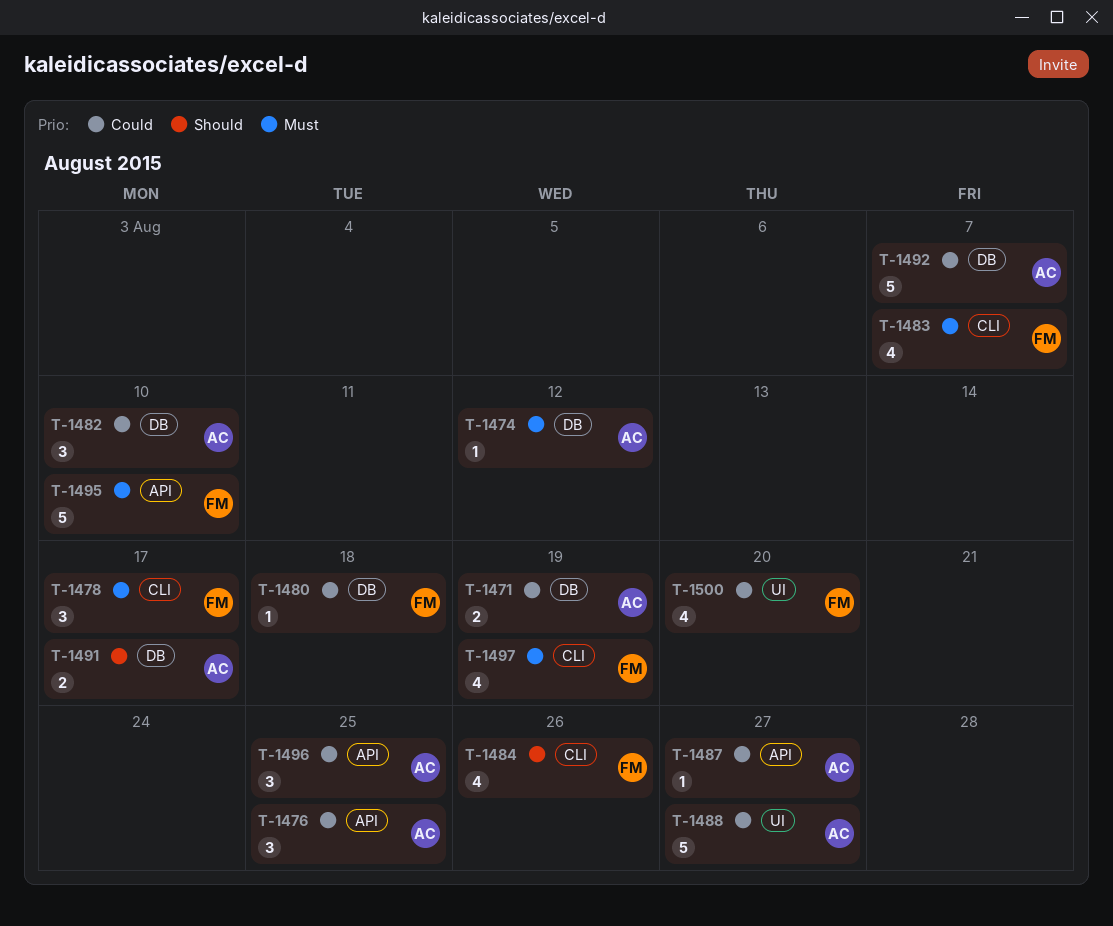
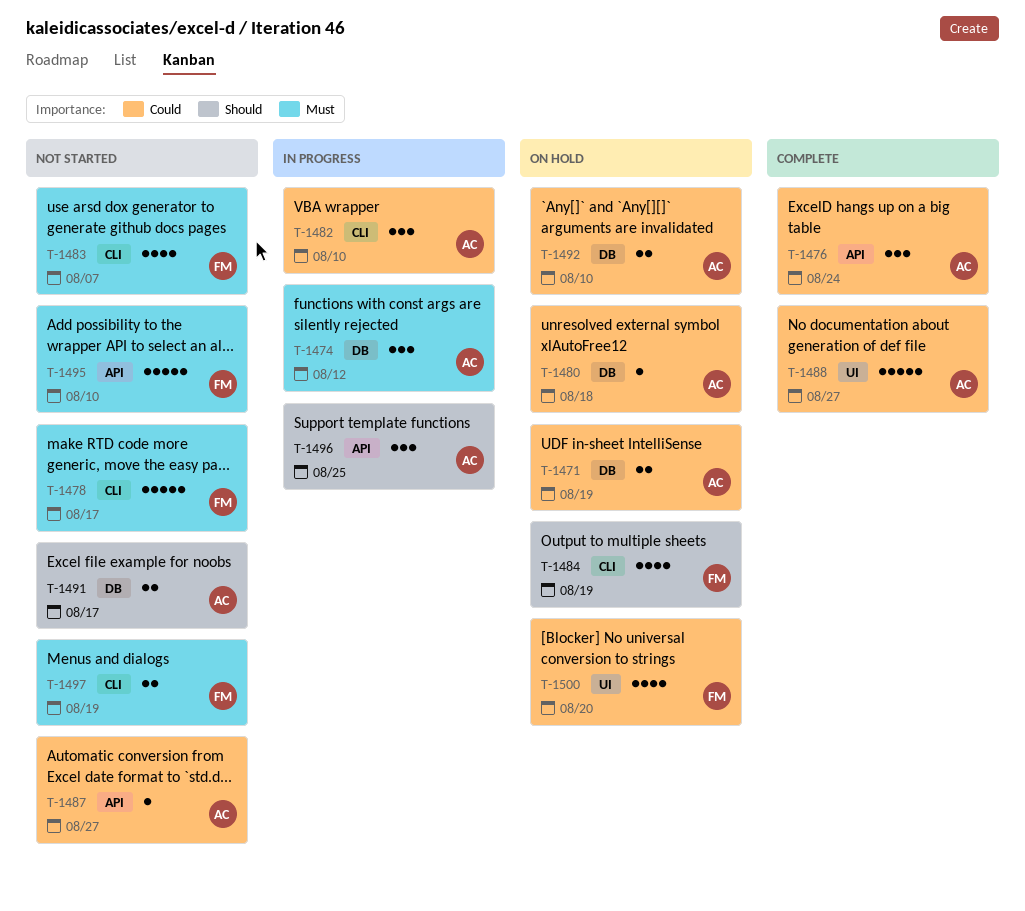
T-1474, estimate: 1 -> 3
T-1476, due: Aug 25 -> Aug 24
T-1478, estimate: 3 -> 5
T-1480, owner: FM -> AC
T-1482, label: DB -> CLI
T-1484, due: Aug 26 -> Aug 19
T-1492, estimate: 5 -> 2
T-1492, due: Aug 7 -> Aug 10
T-1496, priority: Could -> Should
T-1497, estimate: 4 -> 2

